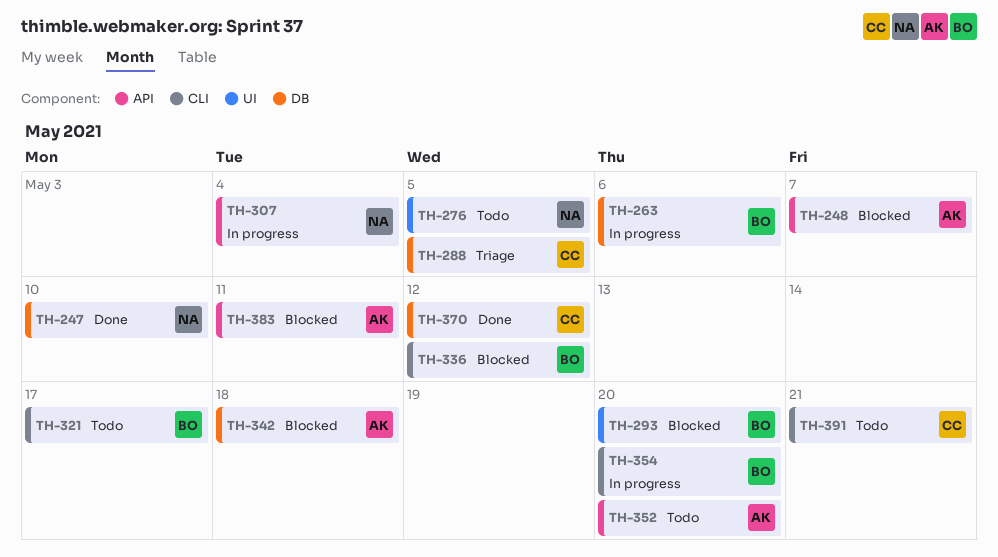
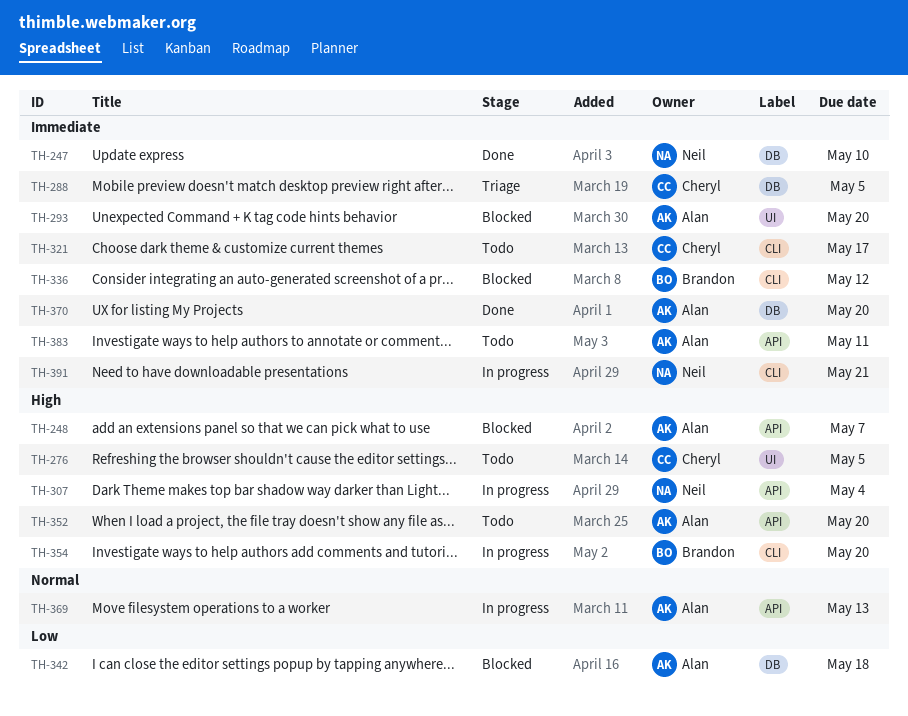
TH-263: present -> none
TH-276, owner: Neil -> Cheryl
TH-293, owner: Brandon -> Alan
TH-321, owner: Brandon -> Cheryl
TH-369: none -> present
TH-370, owner: Cheryl -> Alan
TH-370, due: May 12 -> May 20
TH-383, status: Blocked -> Todo
TH-391, status: Todo -> In progress
TH-391, owner: Cheryl -> Neil

